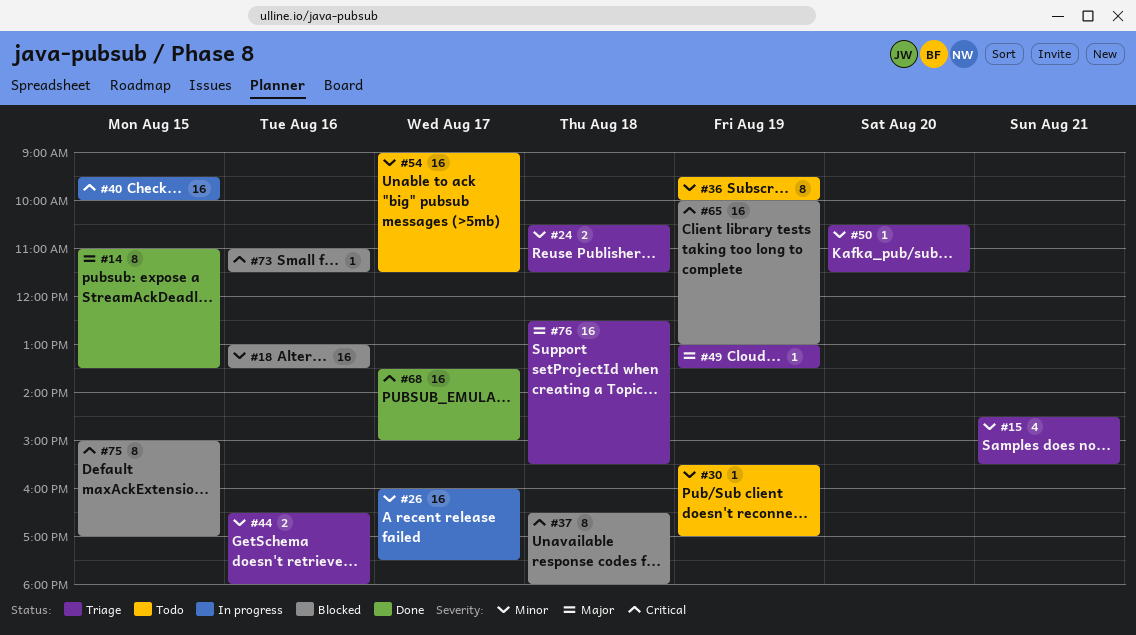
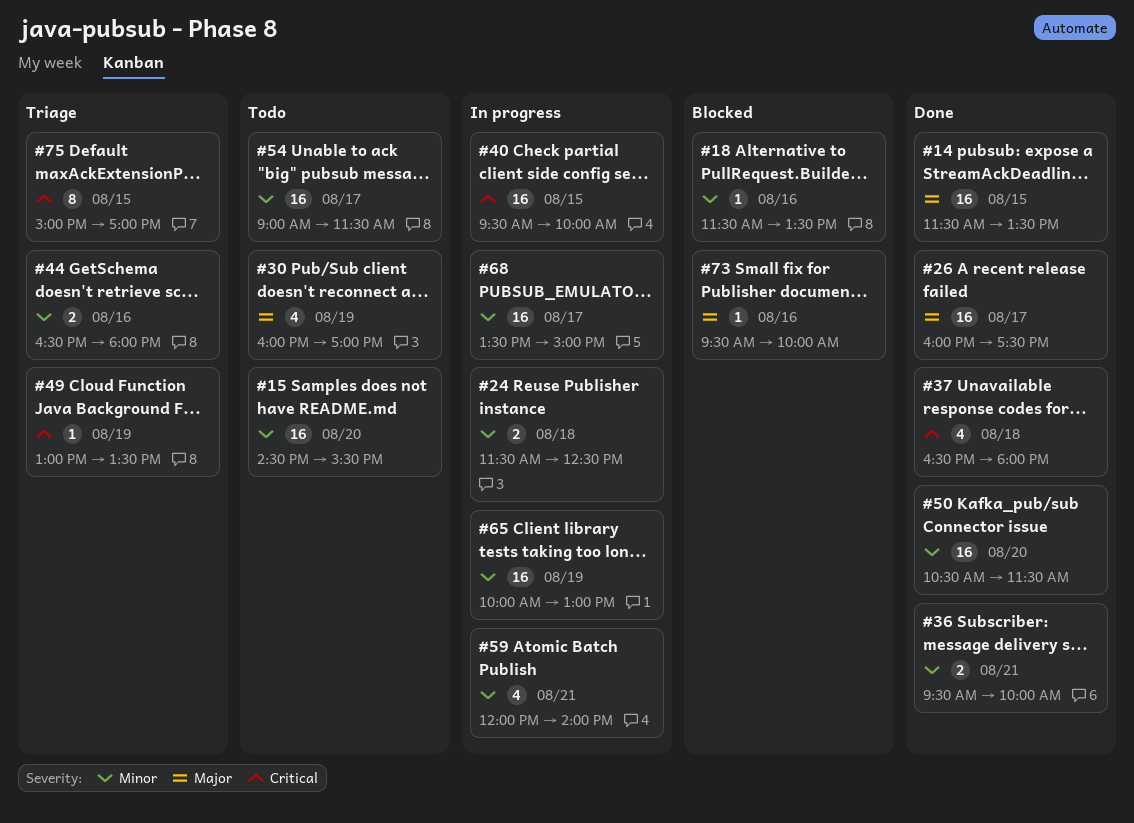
#14, estimate: 8 -> 16
#14, begins: 11:00 -> 11:30
#15, status: Triage -> Todo
#15, estimate: 4 -> 16
#15, day: Aug 21 -> Aug 20
#18, estimate: 16 -> 1
#18, begins: 13:00 -> 11:30
#24, status: Triage -> In progress
#24, begins: 10:30 -> 11:30
#24, ends: 11:30 -> 12:30
#26, status: In progress -> Done
#26, priority: Minor -> Major
#30, priority: Minor -> Major
#30, estimate: 1 -> 4
#30, begins: 15:30 -> 16:00
#36, status: Todo -> Done
#36, estimate: 8 -> 2
#36, day: Aug 19 -> Aug 21
#37, status: Blocked -> Done
#37, estimate: 8 -> 4
#49, priority: Major -> Critical
#50, status: Triage -> Done
#50, estimate: 1 -> 16
#59: none -> present
#65, status: Blocked -> In progress
#65, priority: Critical -> Minor
#68, status: Done -> In progress
#68, priority: Critical -> Minor
#73, priority: Critical -> Major
#73, begins: 11:00 -> 09:30
#73, ends: 11:30 -> 10:00
#75, status: Blocked -> Triage
#76: present -> none

